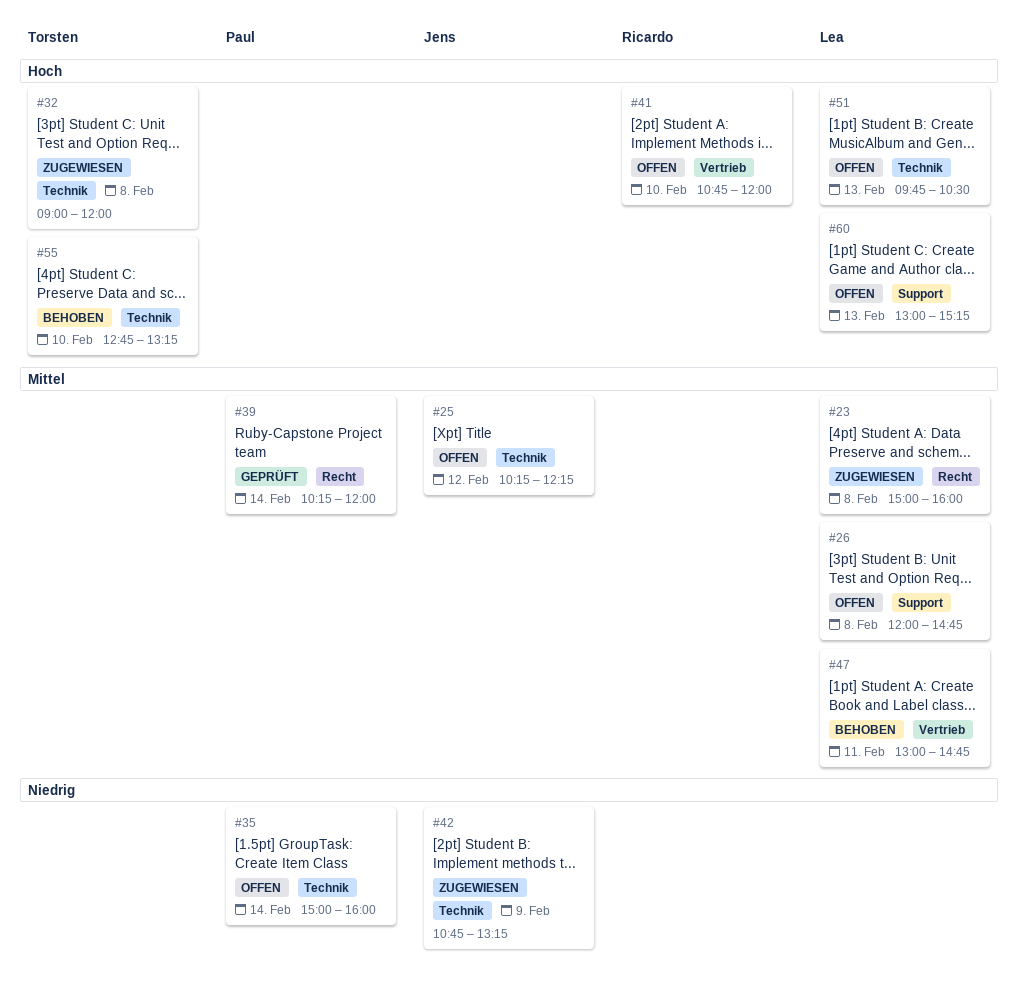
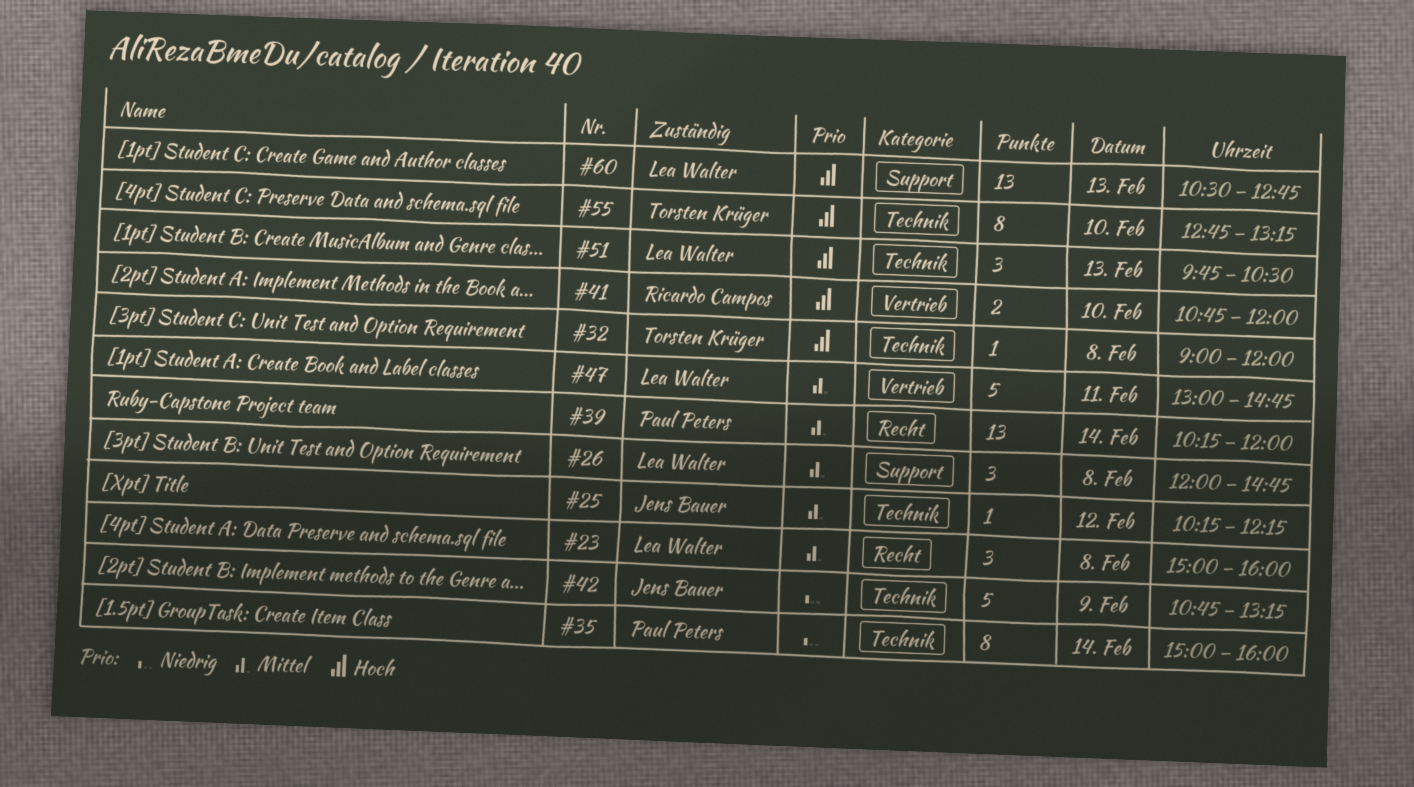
#60, begins: 13:00 -> 10:30
#60, ends: 15:15 -> 12:45

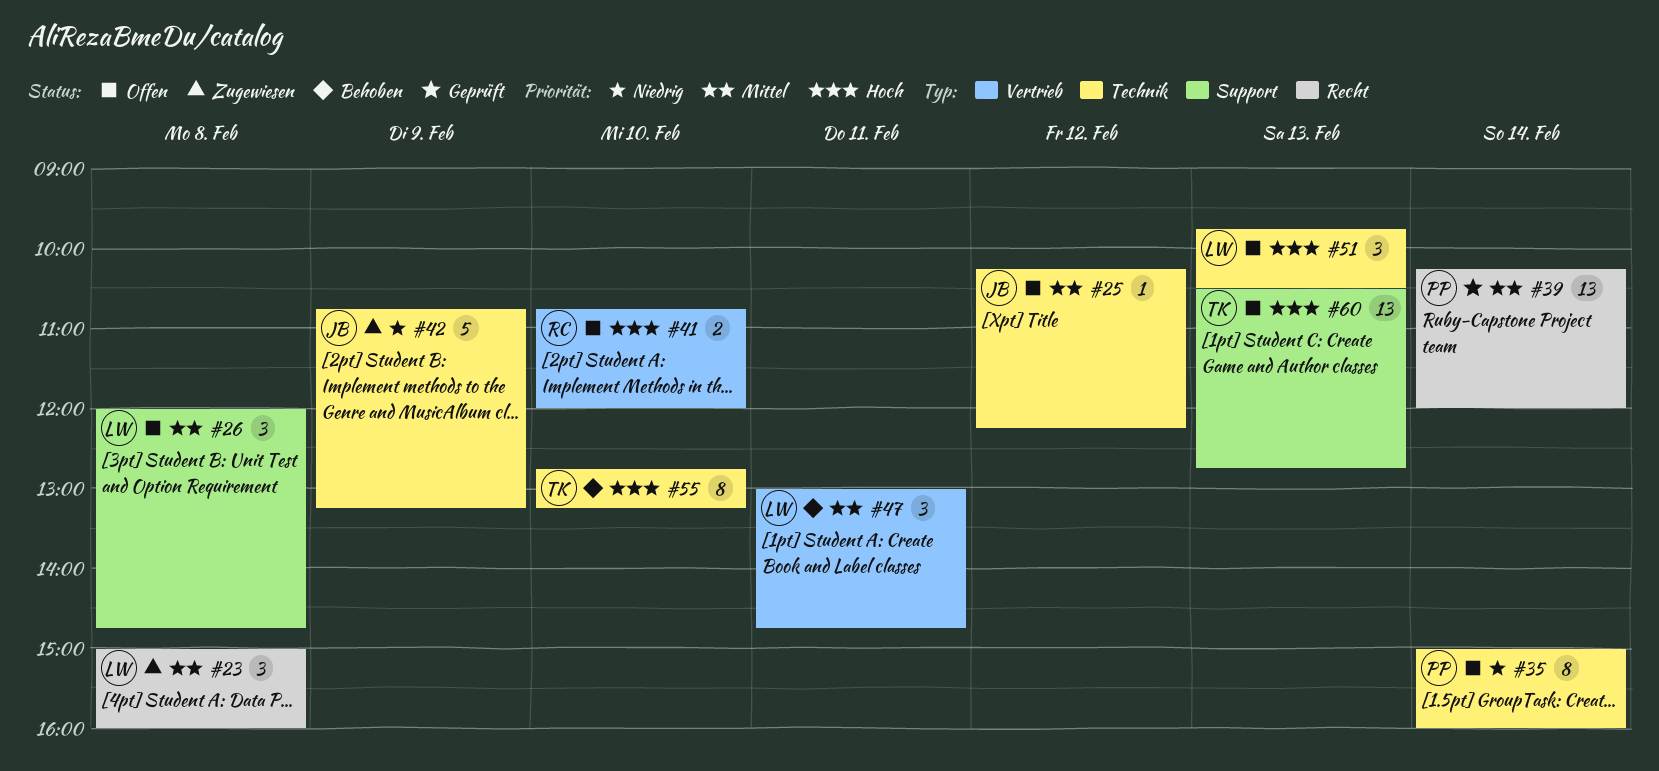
#32: present -> none
#47, estimate: 5 -> 3
#60, owner: Lea Walter -> Torsten Krüger

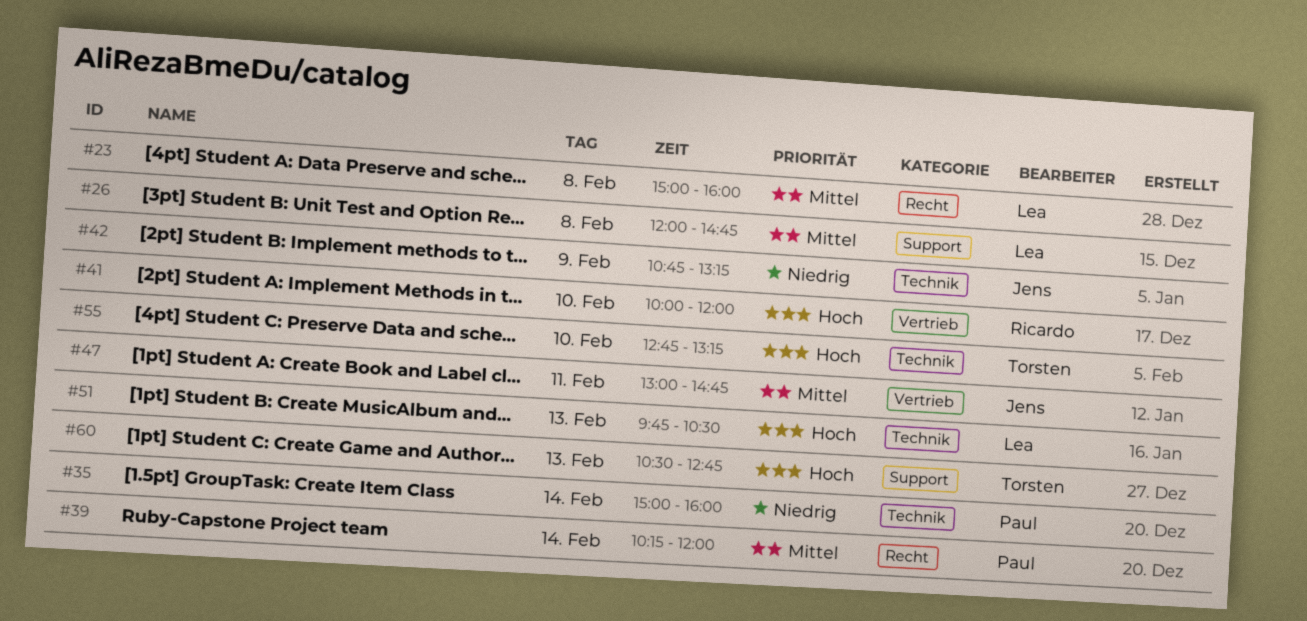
#25: present -> none
#41, begins: 10:45 -> 10:00
#47, owner: Lea -> Jens

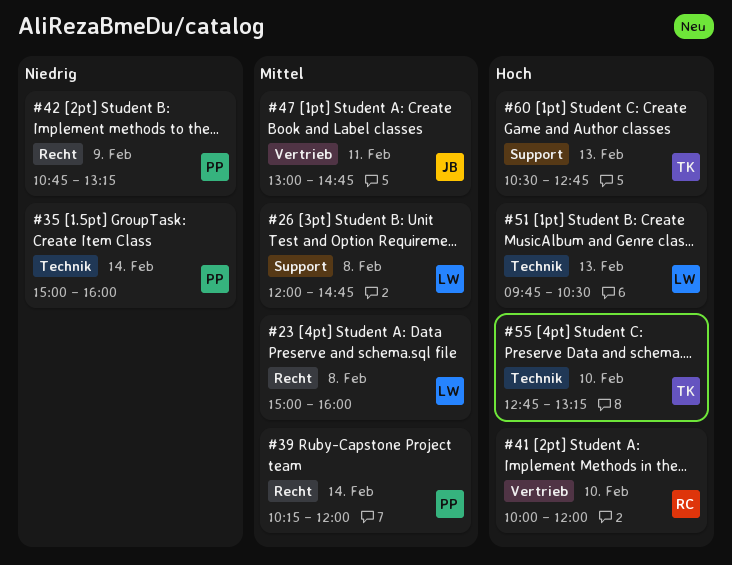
#42, owner: Jens -> Paul
#42, label: Technik -> Recht

